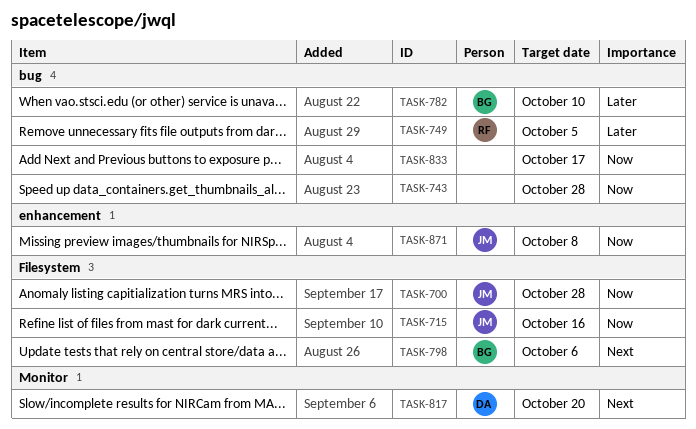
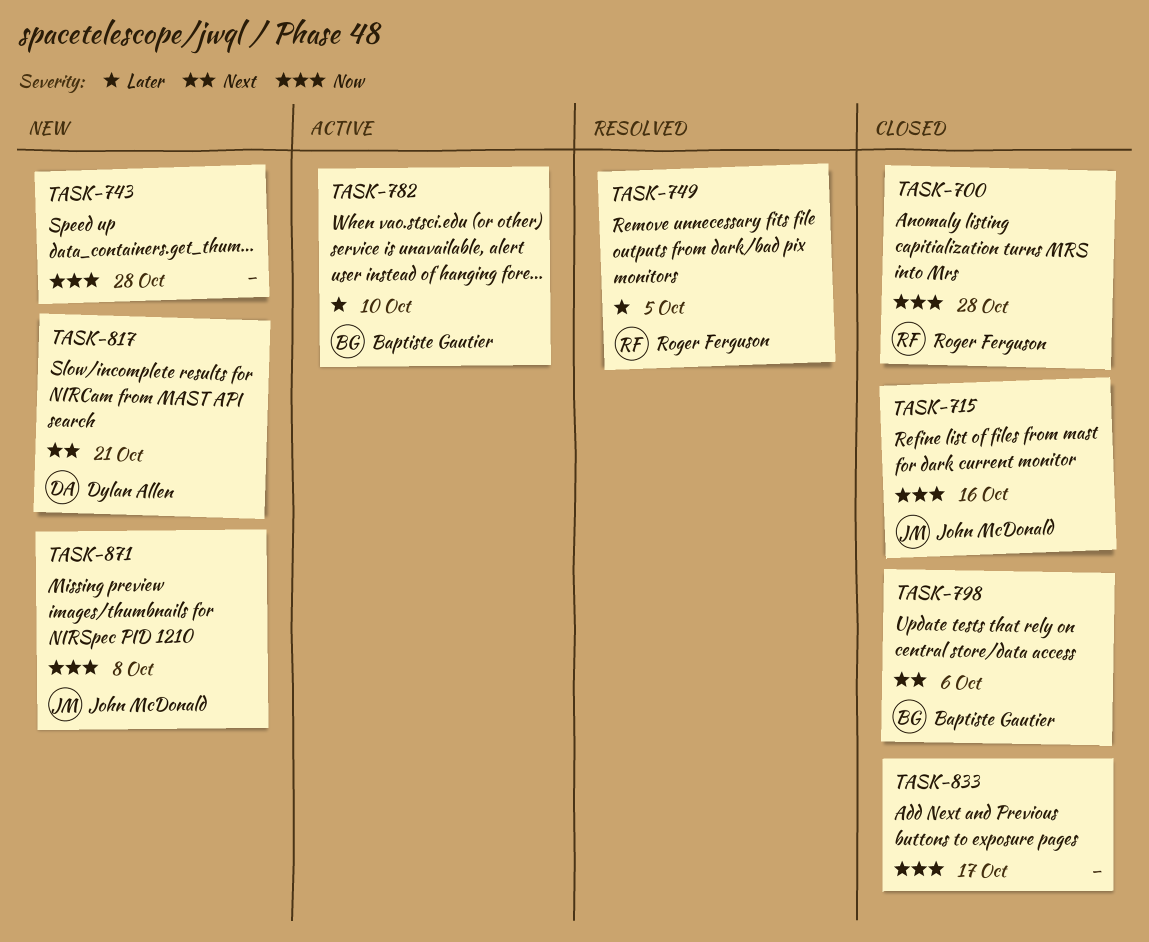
TASK-700, owner: John McDonald -> Roger Ferguson
TASK-817, due: Oct 20 -> Oct 21

